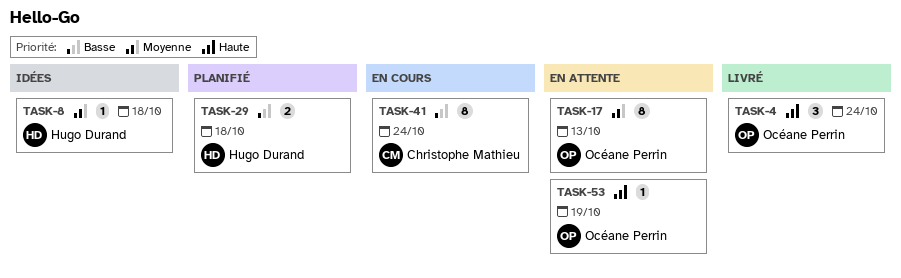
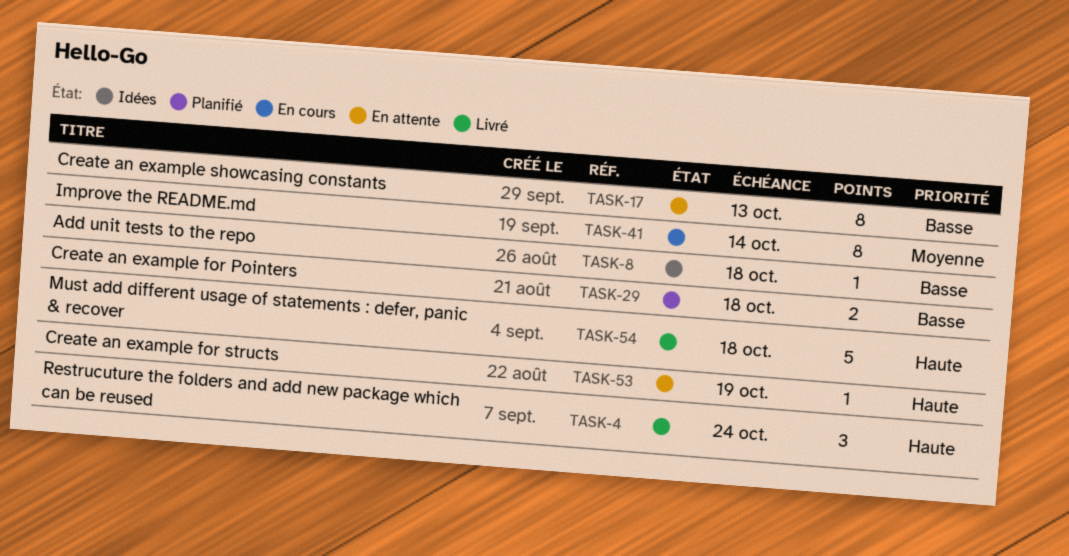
TASK-8, priority: Moyenne -> Basse
TASK-17, priority: Moyenne -> Basse
TASK-41, priority: Basse -> Moyenne
TASK-41, due: Oct 24 -> Oct 14
TASK-54: none -> present

